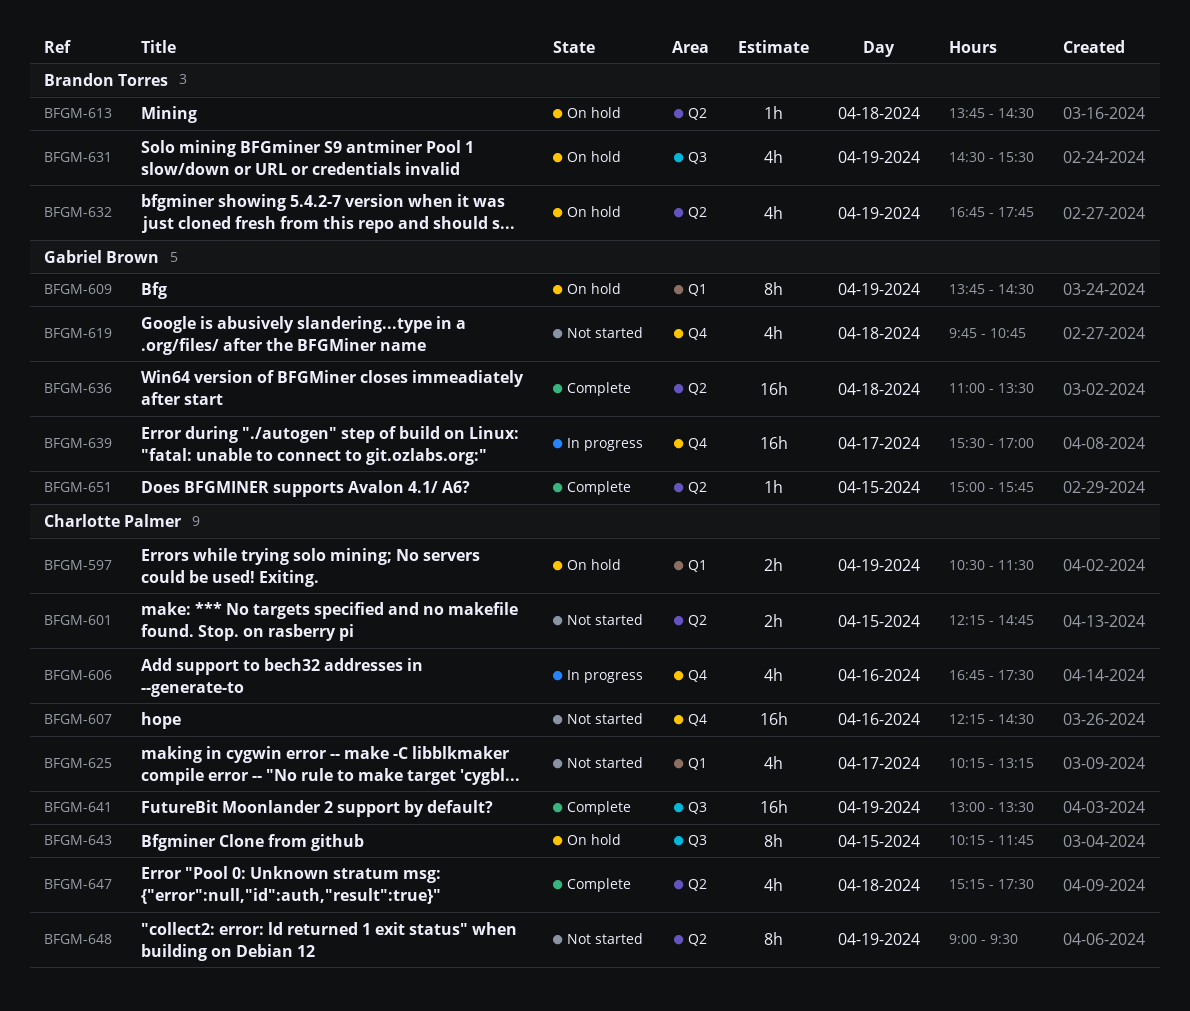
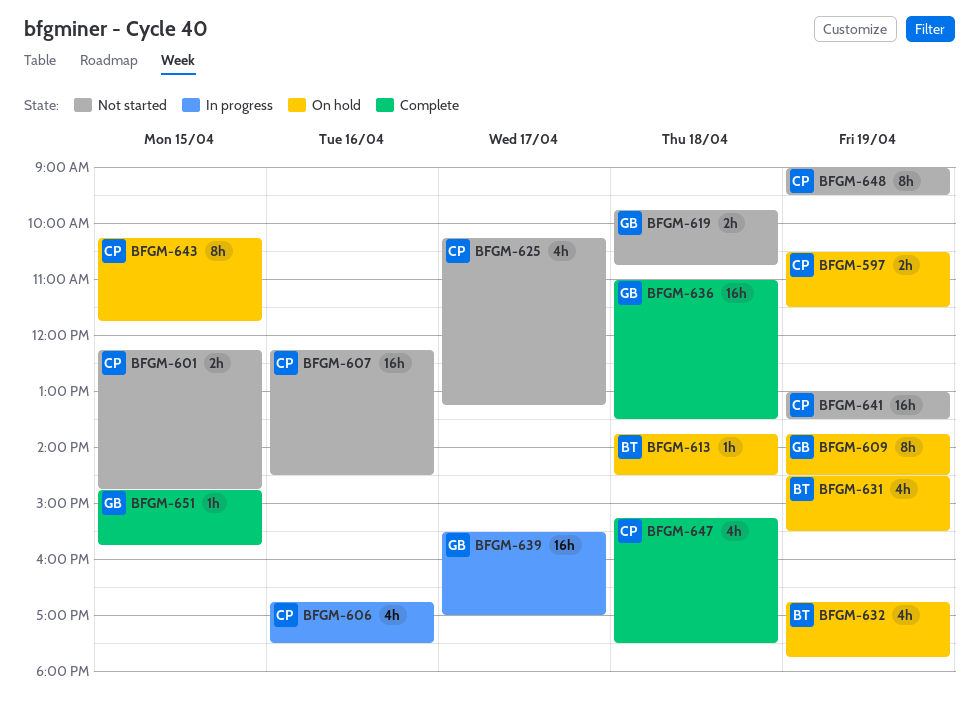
BFGM-619, estimate: 4h -> 2h
BFGM-641, status: Complete -> Not started
BFGM-651, begins: 15:00 -> 14:45

